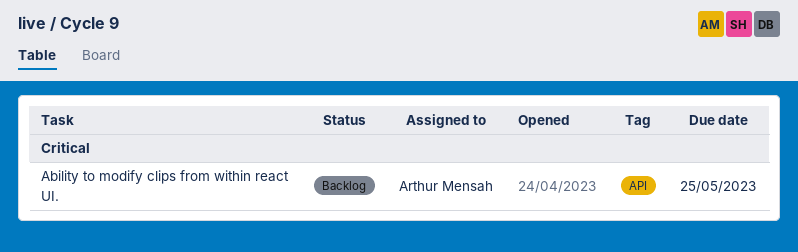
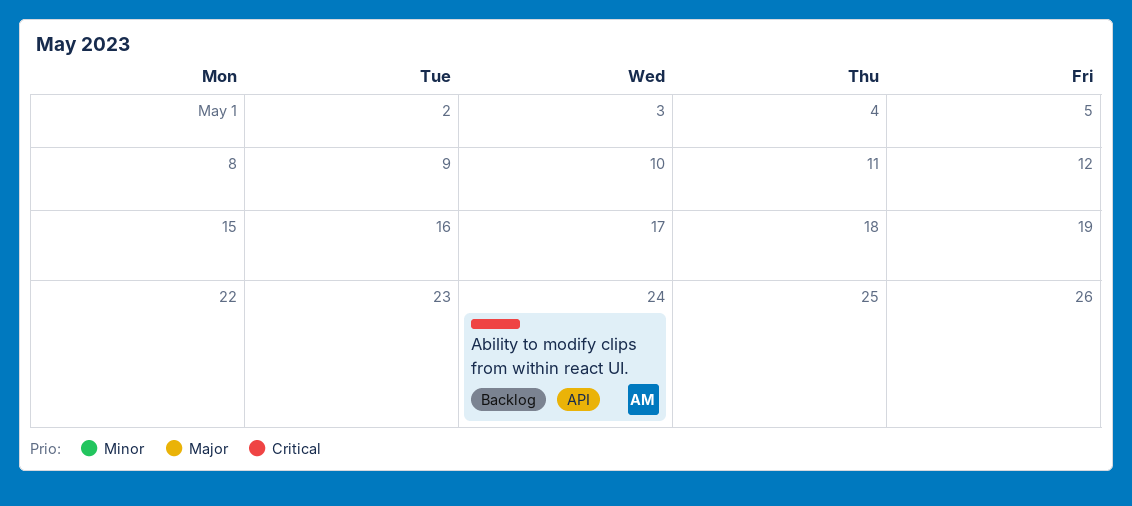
Ability to modify clips from within react UI., due: May 25 -> May 24

